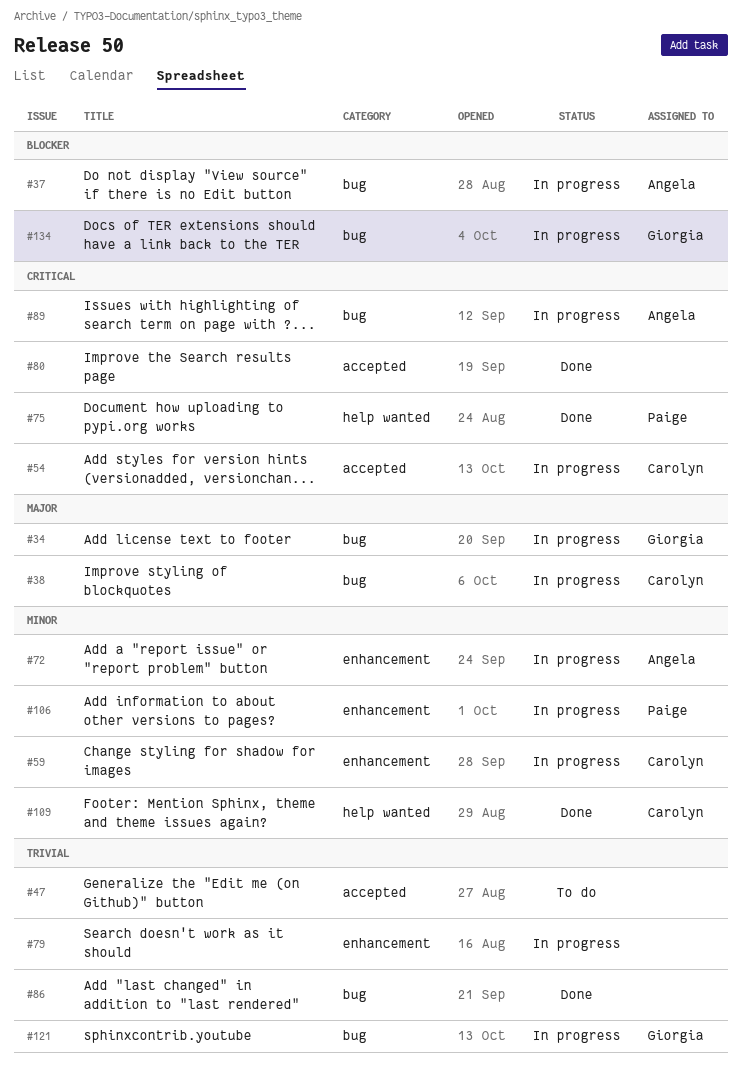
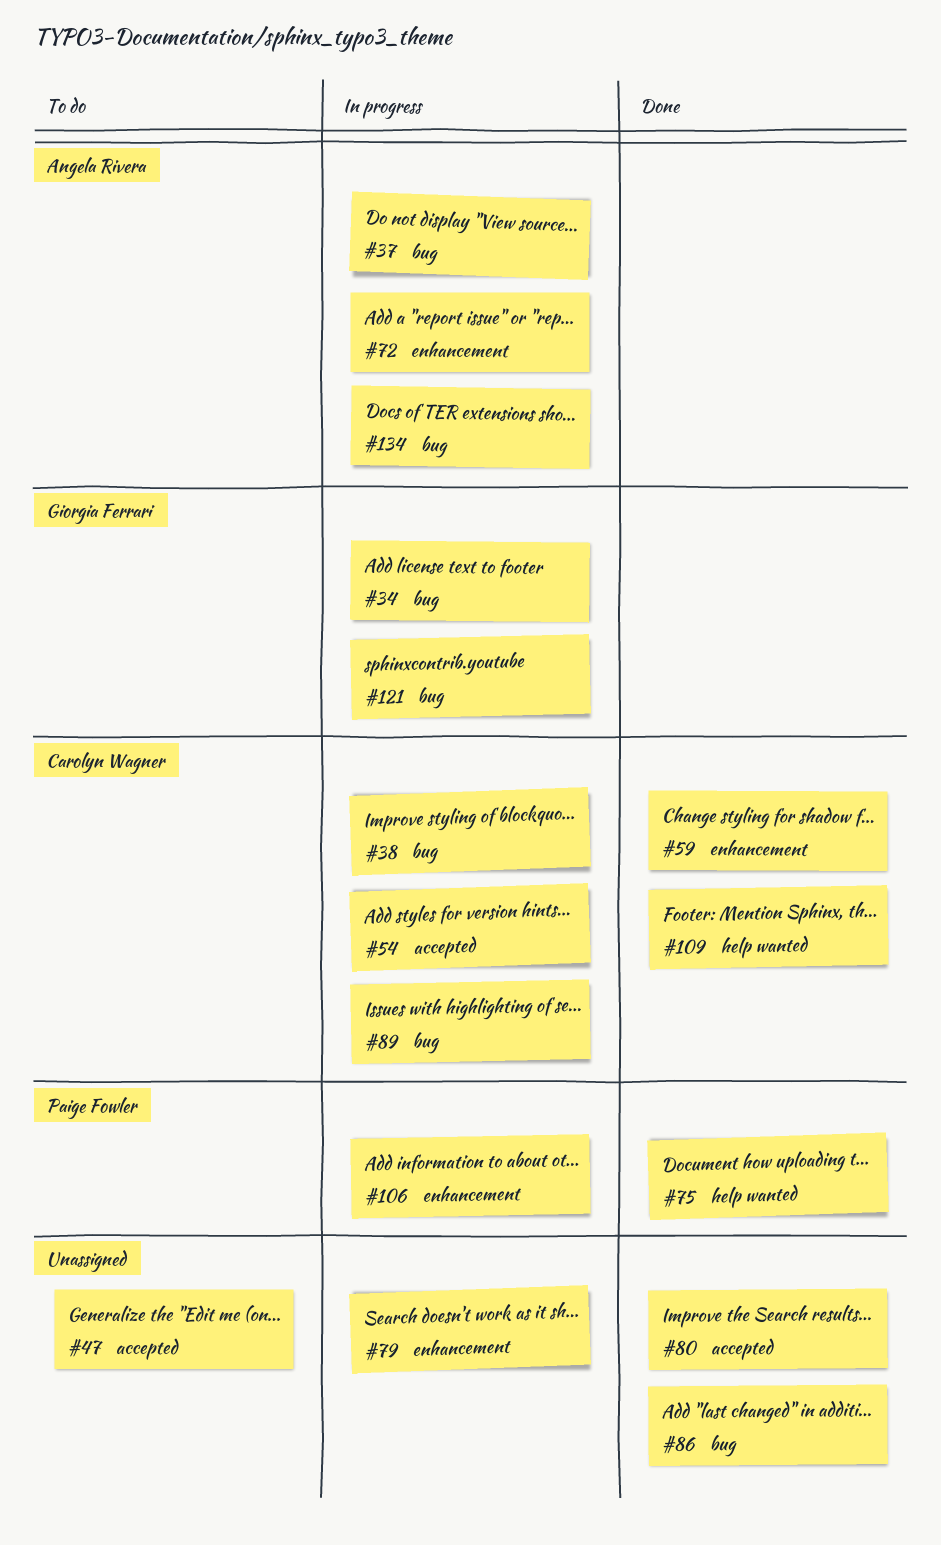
#59, status: In progress -> Done
#89, owner: Angela Rivera -> Carolyn Wagner
#134, owner: Giorgia Ferrari -> Angela Rivera

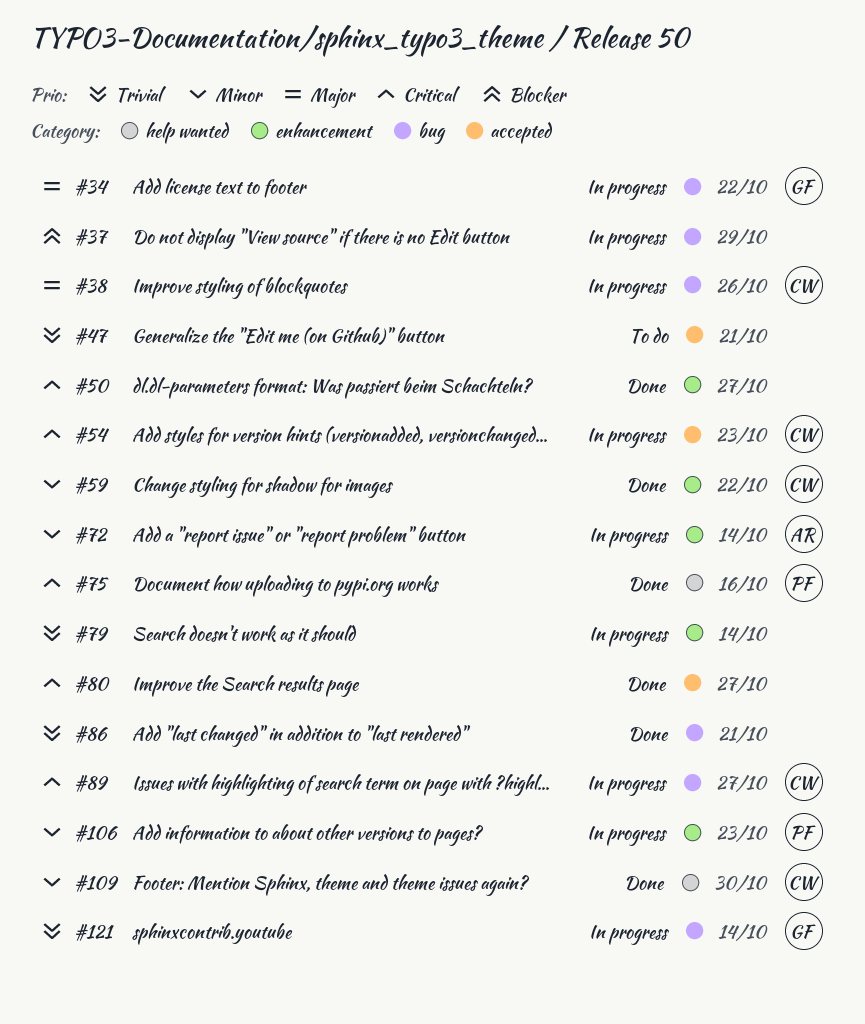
#37, owner: Angela Rivera -> none
#50: none -> present
#134: present -> none

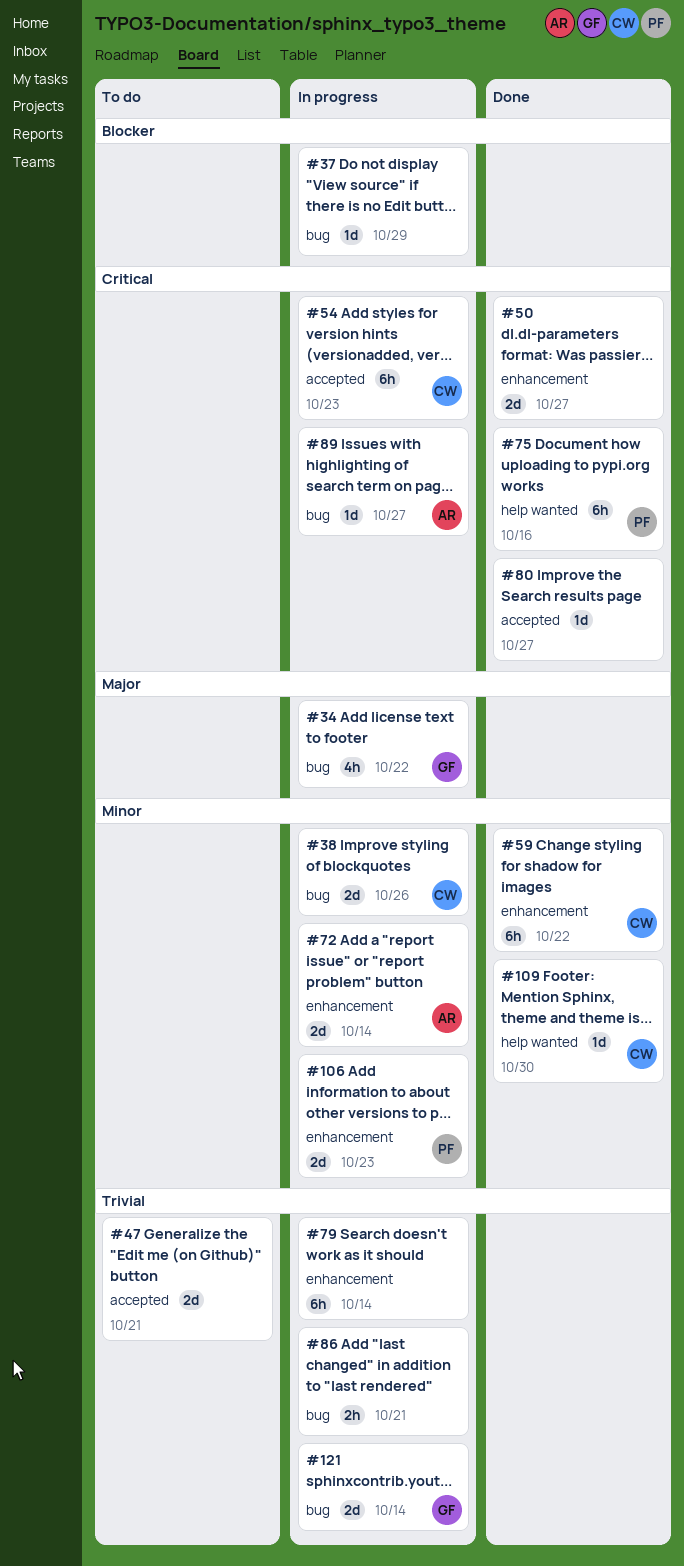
#38, priority: Major -> Minor
#86, status: Done -> In progress
#89, owner: CW -> AR

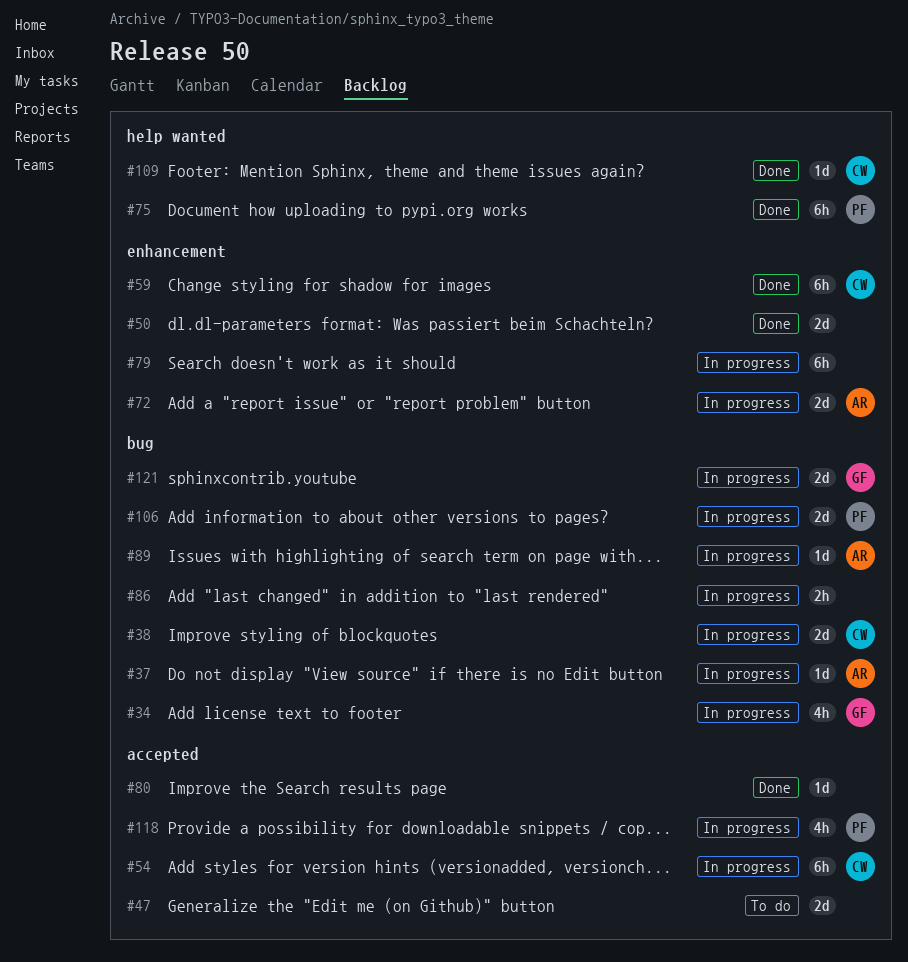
#37, owner: none -> AR
#106, label: enhancement -> bug
#118: none -> present

